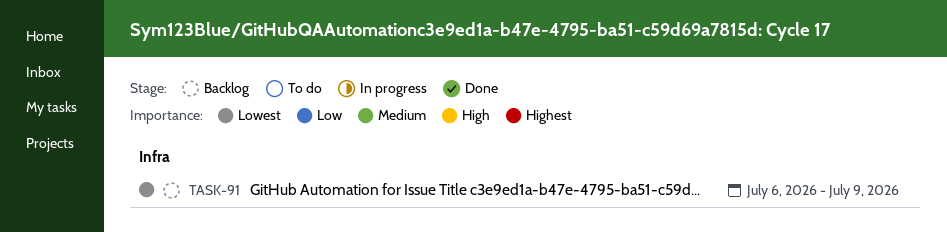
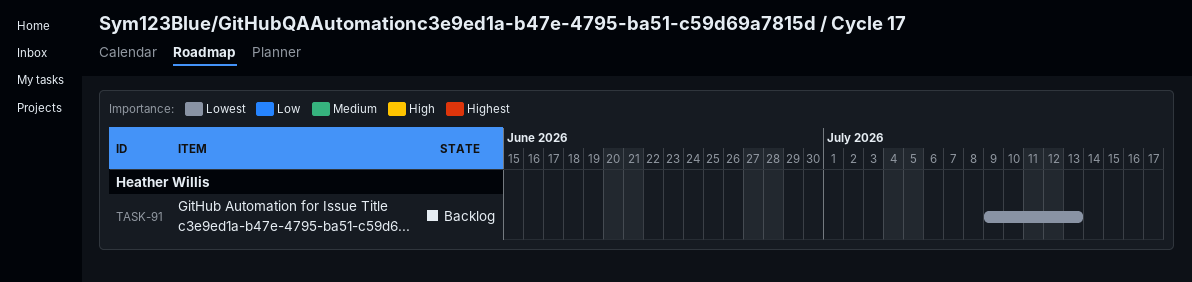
TASK-91, start: Jul 6 -> Jul 9
TASK-91, due: Jul 9 -> Jul 13

